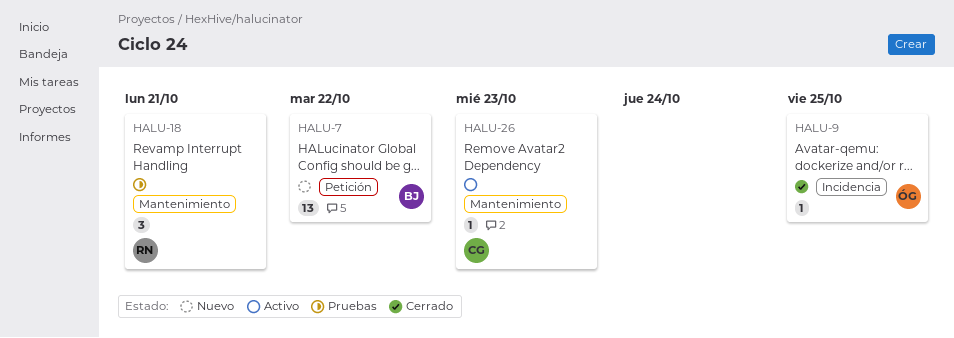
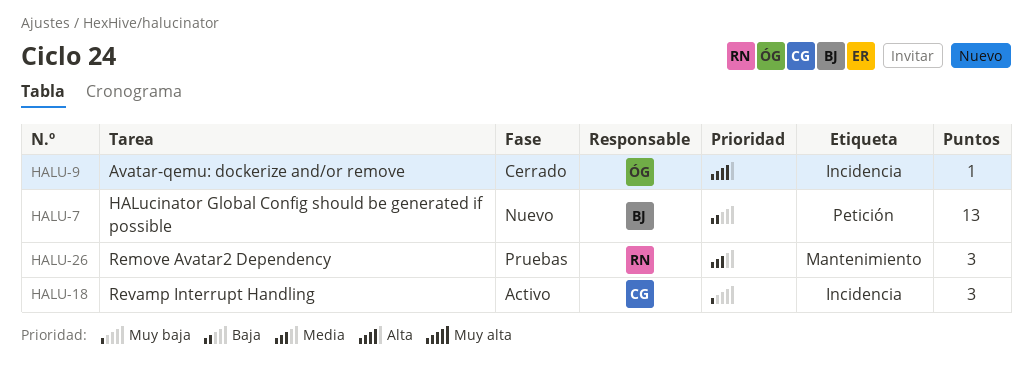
HALU-18, status: Pruebas -> Activo
HALU-18, owner: RN -> CG
HALU-18, label: Mantenimiento -> Incidencia
HALU-26, status: Activo -> Pruebas
HALU-26, owner: CG -> RN
HALU-26, estimate: 1 -> 3

